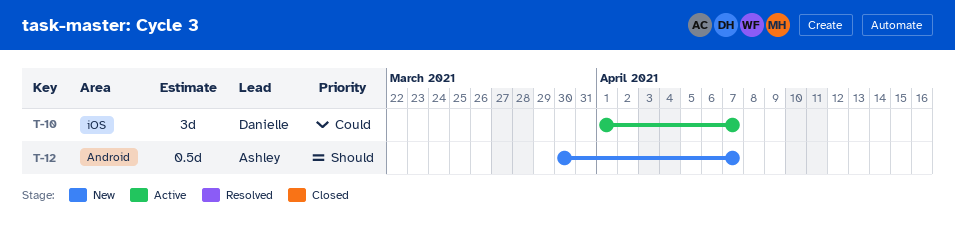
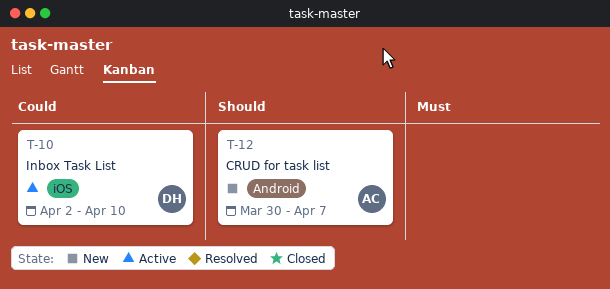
T-10, start: Apr 1 -> Apr 2
T-10, due: Apr 7 -> Apr 10

